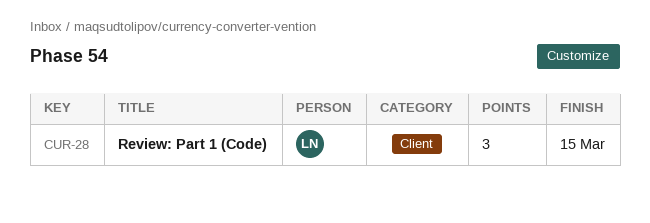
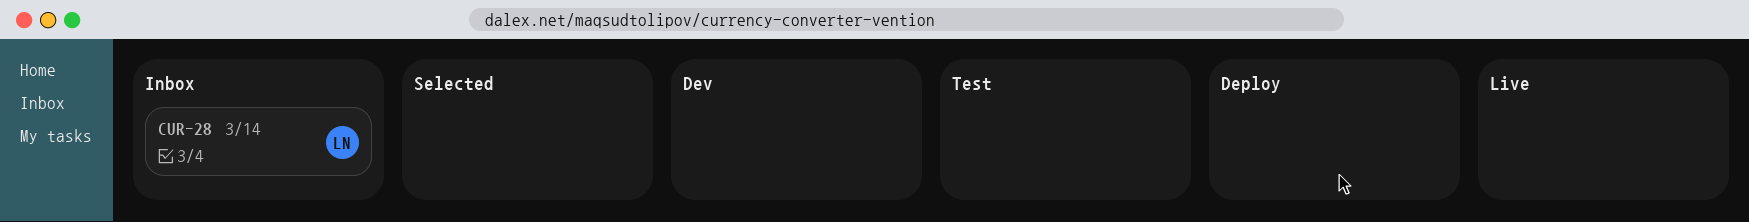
CUR-28, due: Mar 15 -> Mar 14

